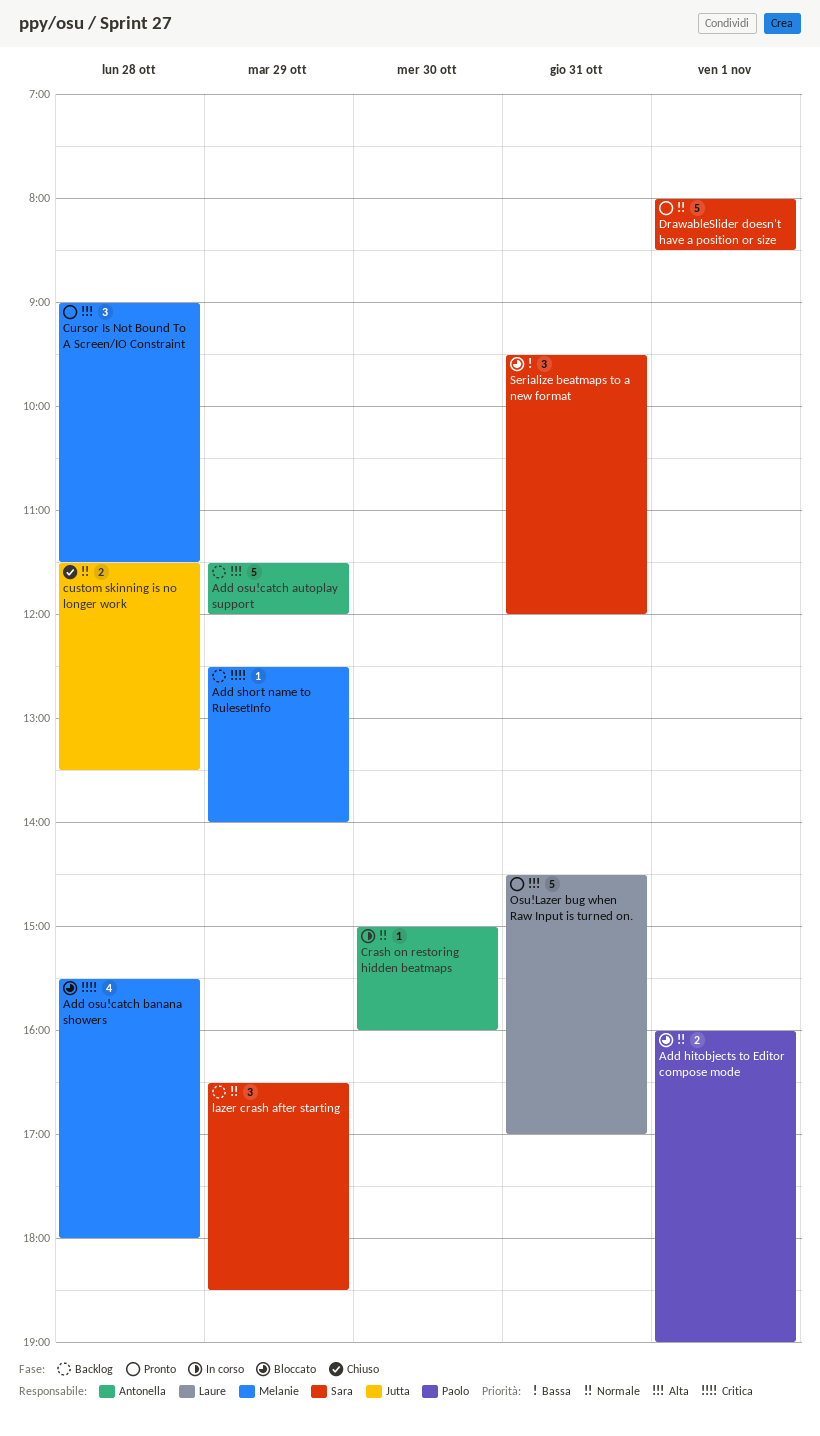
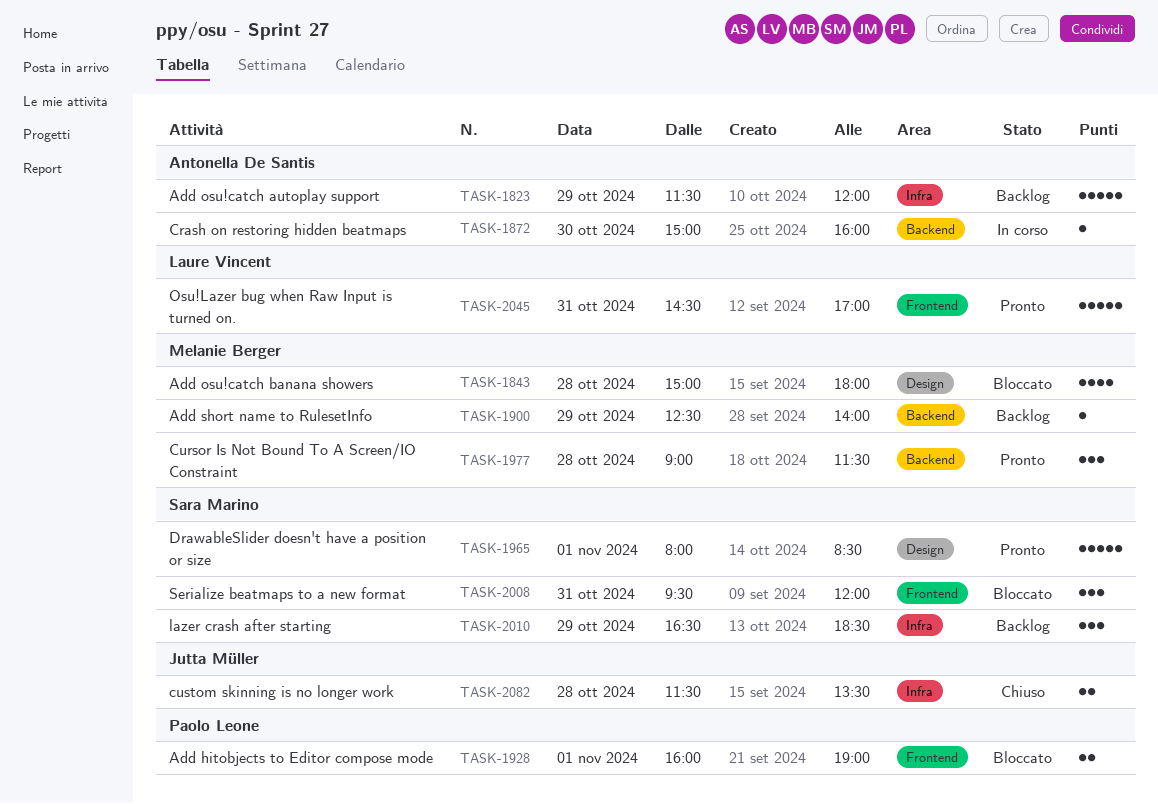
Add osu!catch banana showers, begins: 15:30 -> 15:00

